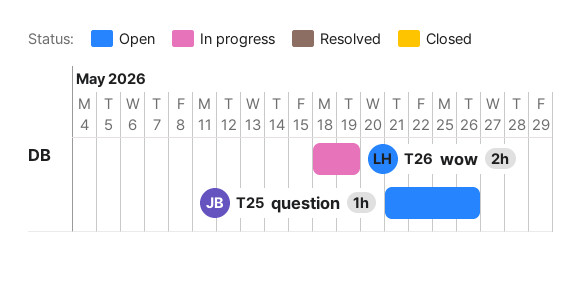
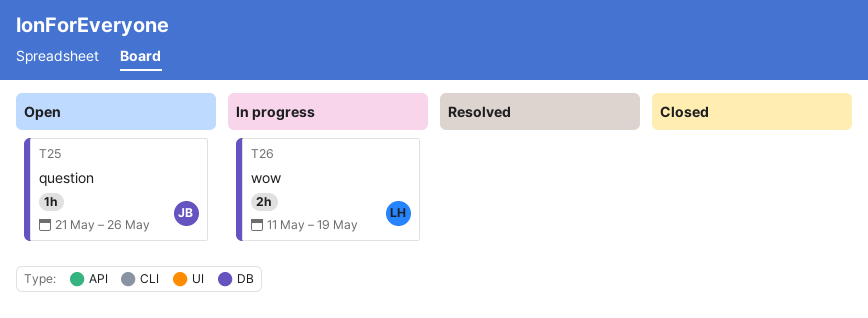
T26, start: May 18 -> May 11

